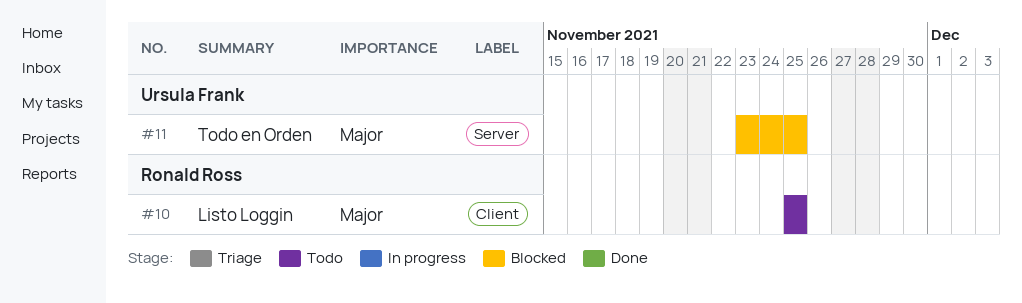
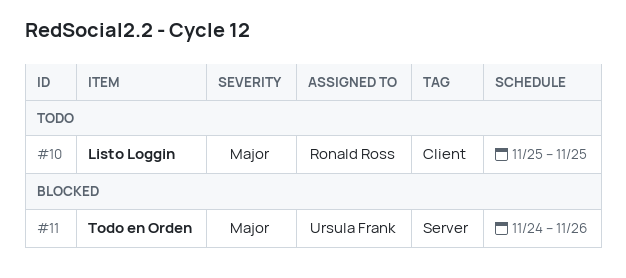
#11, start: Nov 23 -> Nov 24
#11, due: Nov 25 -> Nov 26

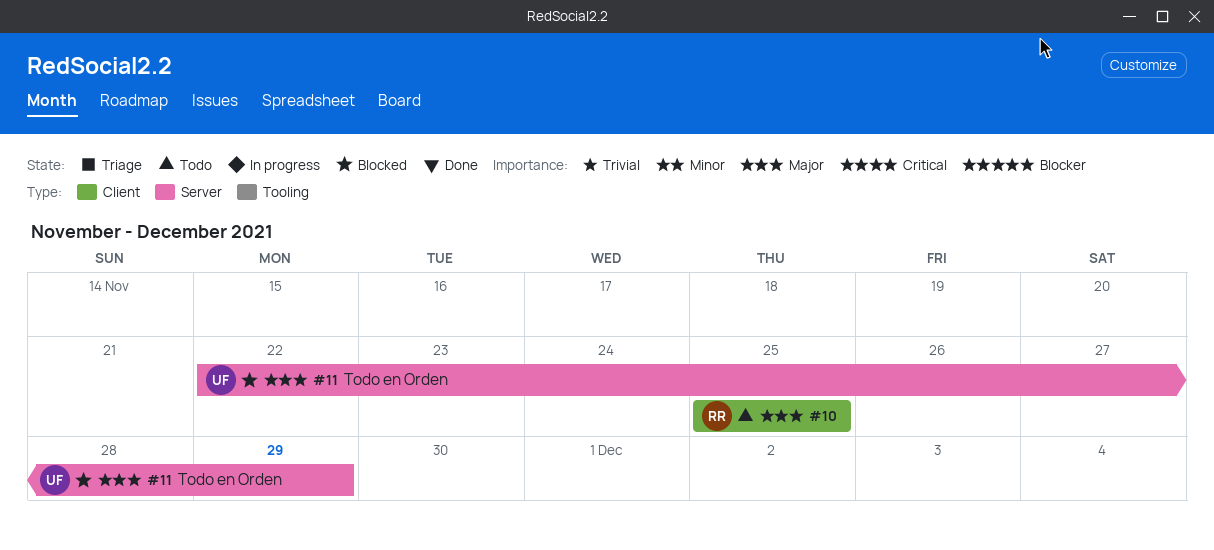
#11, start: Nov 24 -> Nov 22
#11, due: Nov 26 -> Nov 29

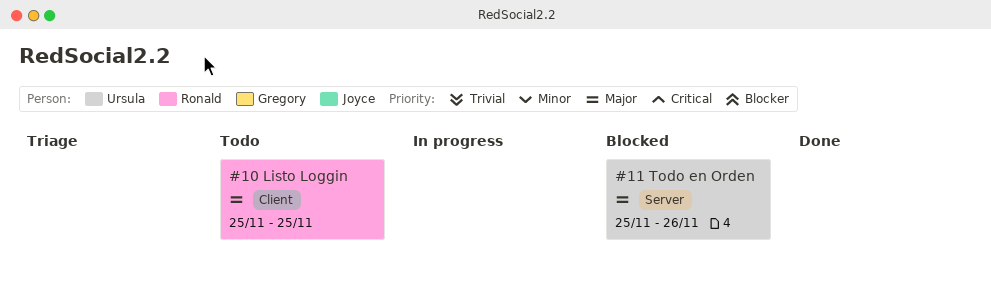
#11, start: Nov 22 -> Nov 25
#11, due: Nov 29 -> Nov 26

